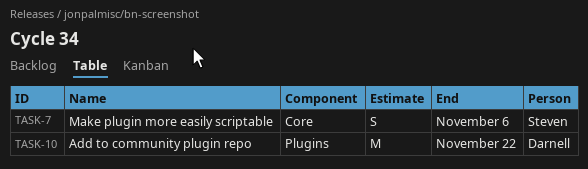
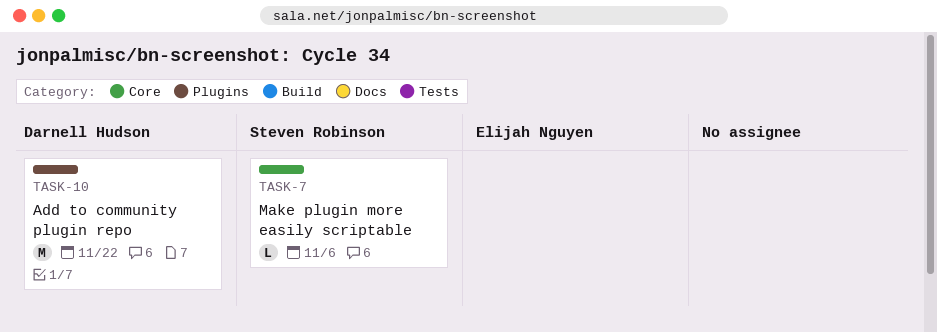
TASK-7, estimate: S -> L

